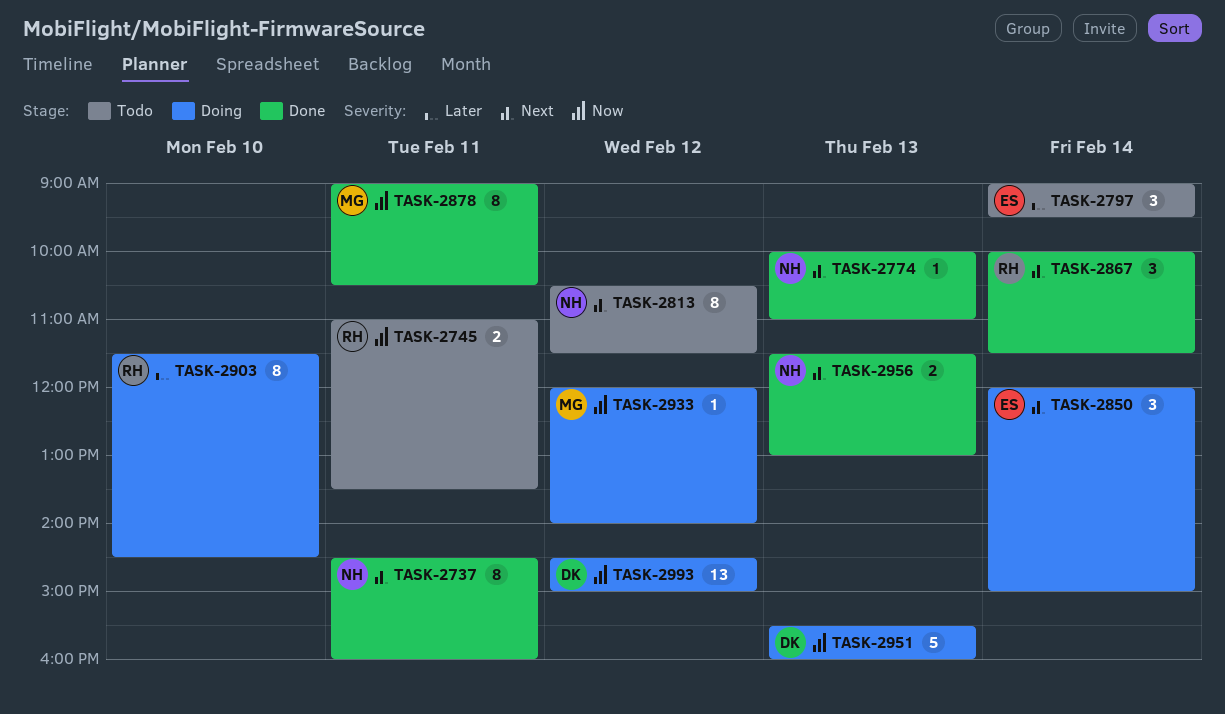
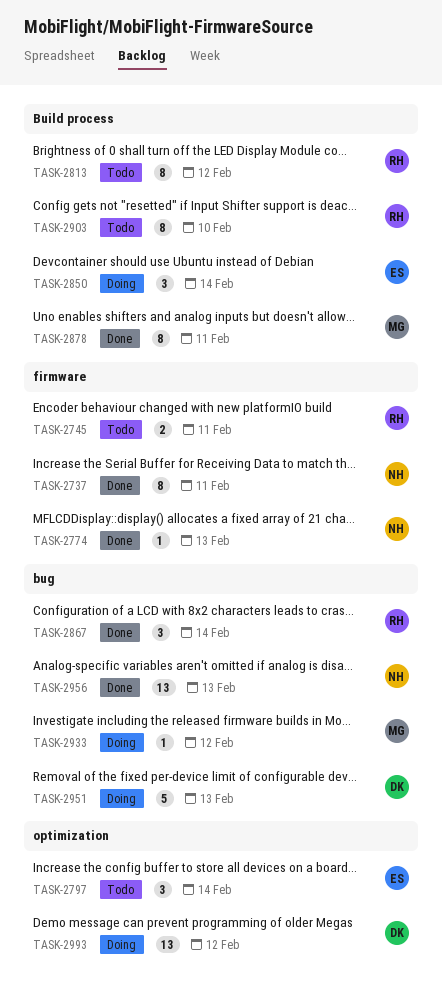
TASK-2813, owner: NH -> RH
TASK-2903, status: Doing -> Todo
TASK-2956, estimate: 2 -> 13

